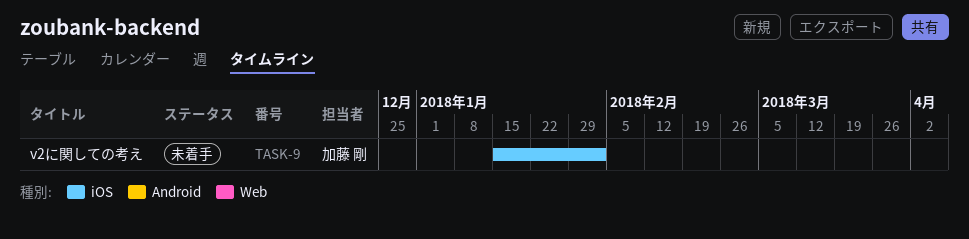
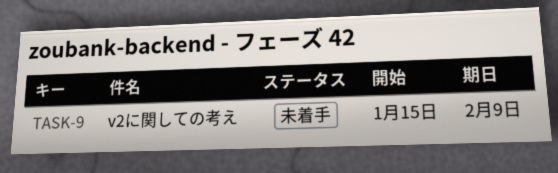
TASK-9, due: Feb 2 -> Feb 9

